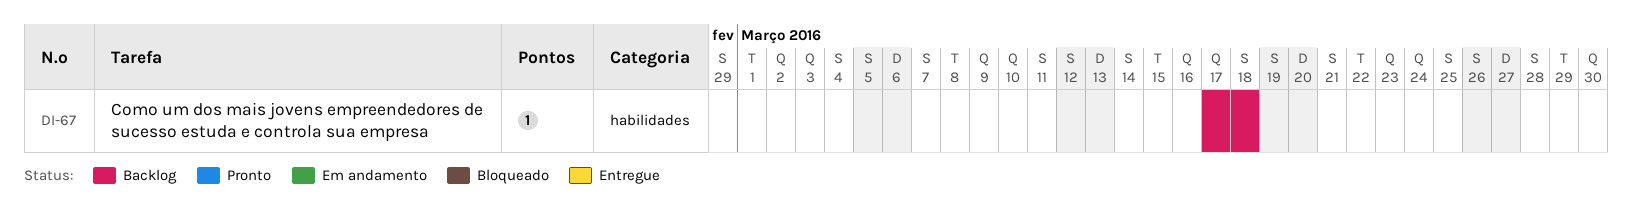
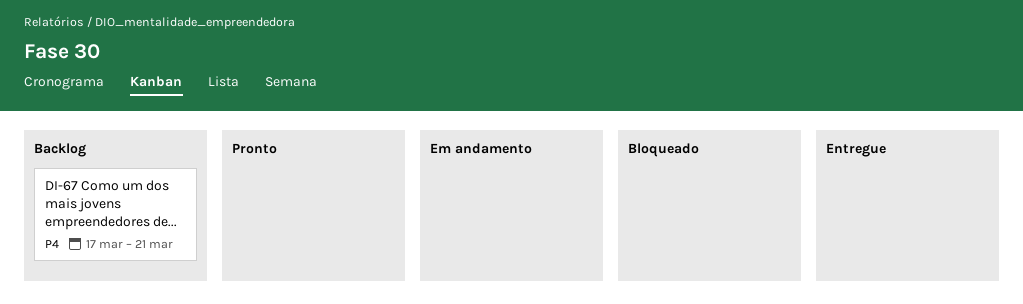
DI-67, due: Mar 18 -> Mar 21

